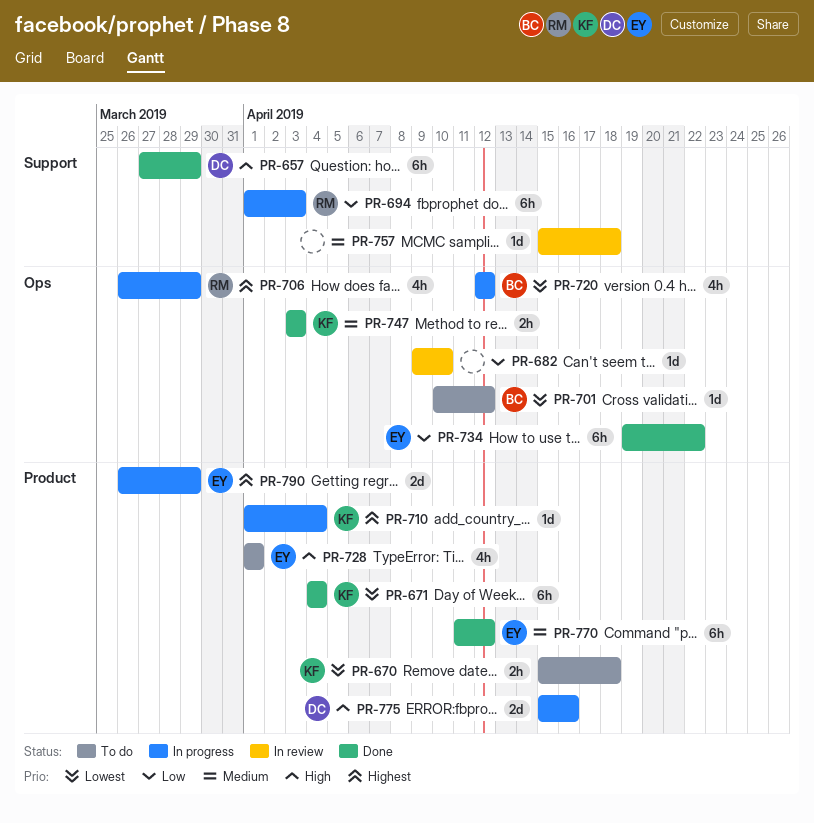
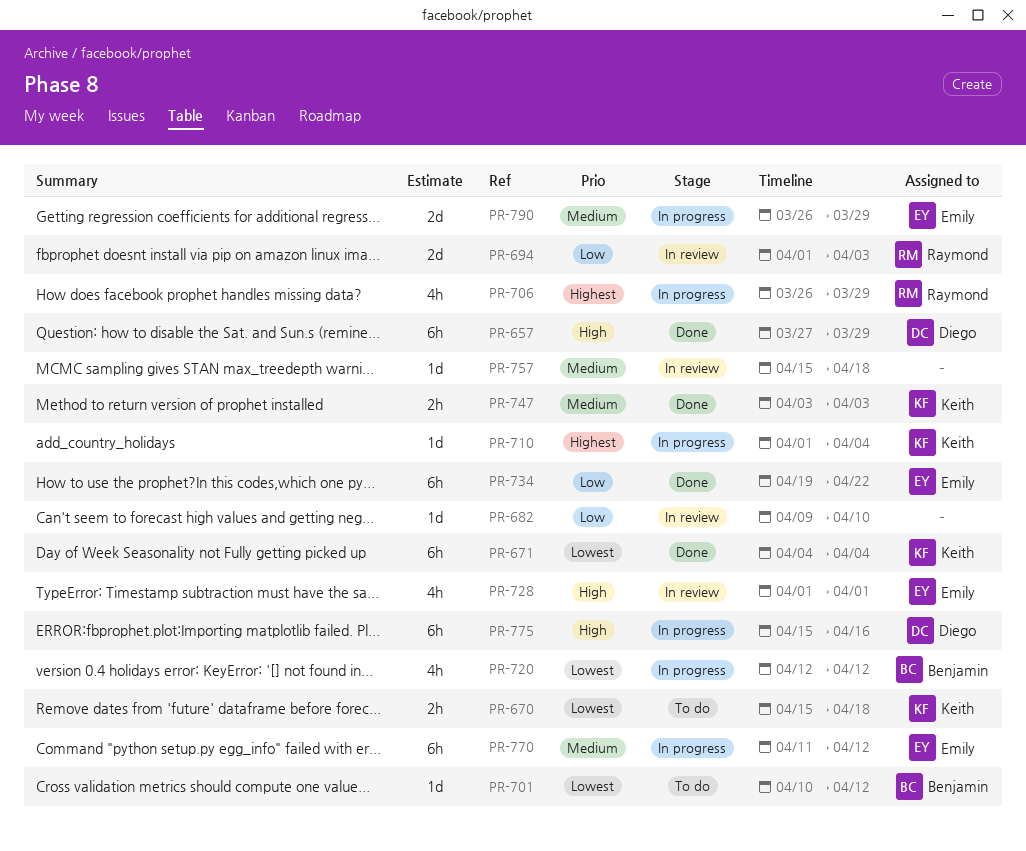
PR-694, status: In progress -> In review
PR-694, estimate: 6h -> 2d
PR-728, status: To do -> In review
PR-770, status: Done -> In progress
PR-775, estimate: 2d -> 6h
PR-790, priority: Highest -> Medium

